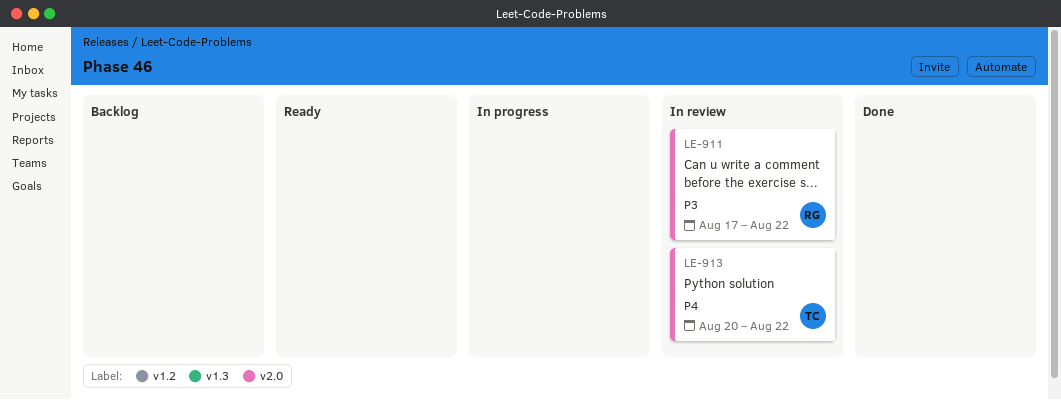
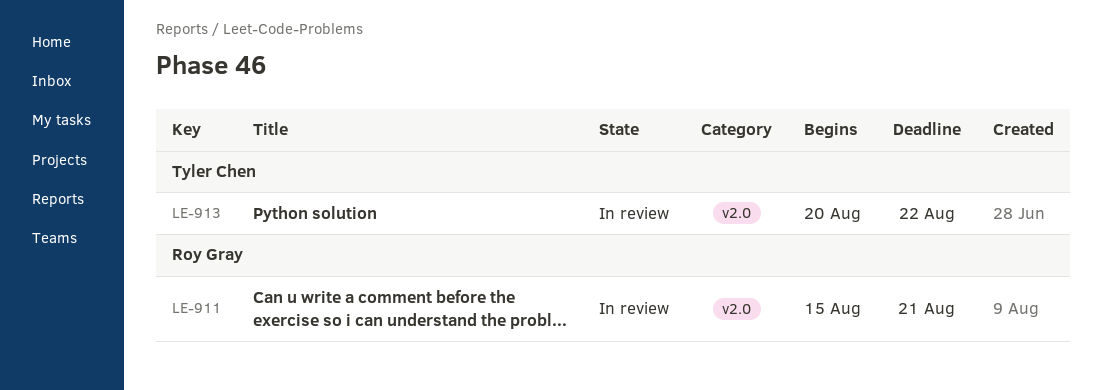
LE-911, start: Aug 17 -> Aug 15
LE-911, due: Aug 22 -> Aug 21

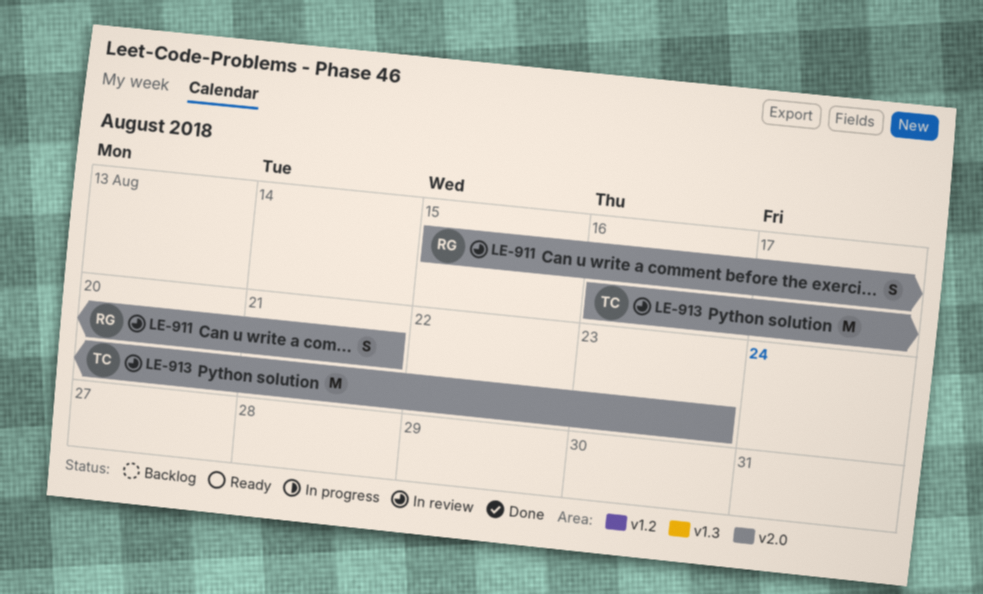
LE-913, start: Aug 20 -> Aug 16
LE-913, due: Aug 22 -> Aug 23

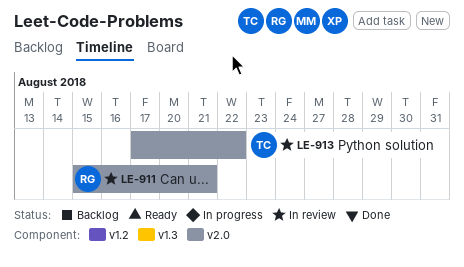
LE-913, start: Aug 16 -> Aug 17
LE-913, due: Aug 23 -> Aug 22

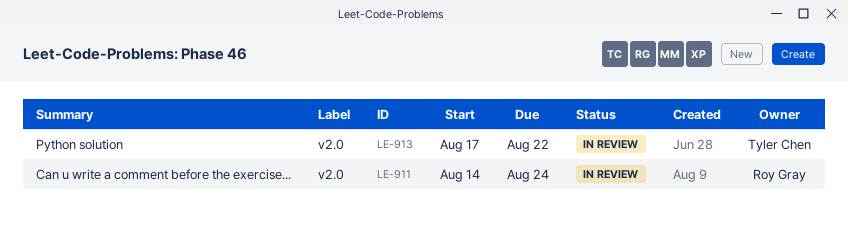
LE-911, start: Aug 15 -> Aug 14
LE-911, due: Aug 21 -> Aug 24

